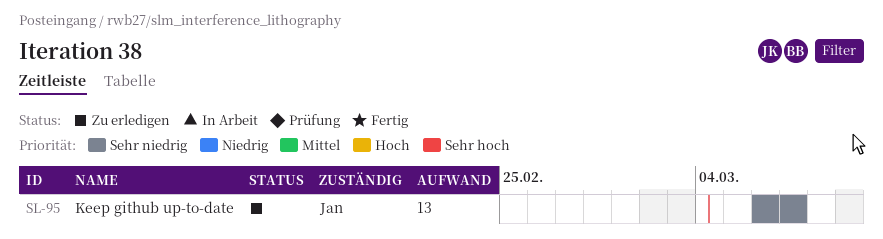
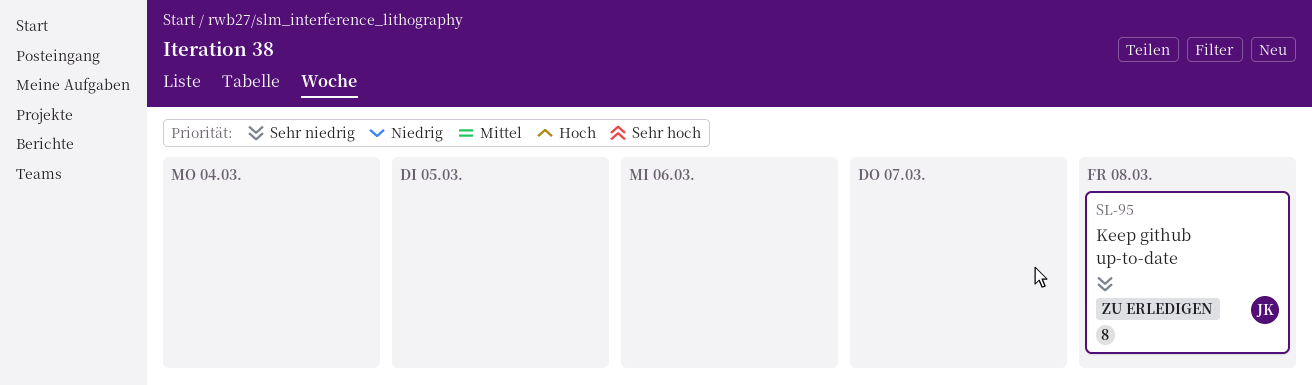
SL-95, estimate: 13 -> 8
SL-95, due: Mar 7 -> Mar 8

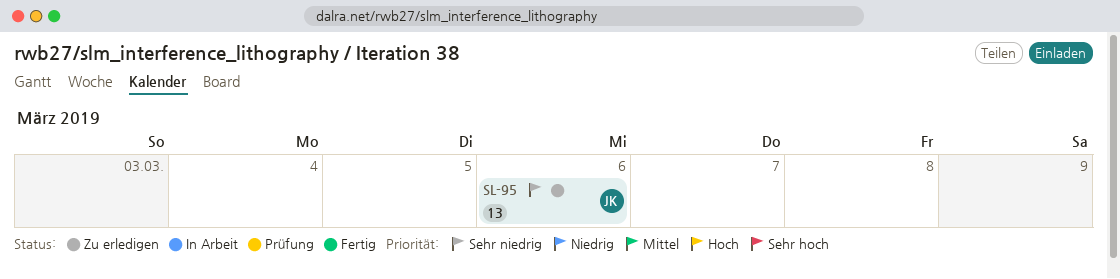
SL-95, estimate: 8 -> 13
SL-95, due: Mar 8 -> Mar 6

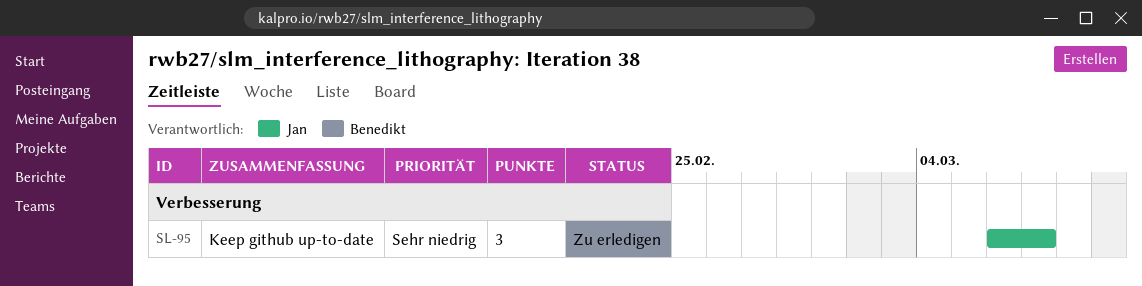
SL-95, estimate: 13 -> 3
SL-95, due: Mar 6 -> Mar 7

